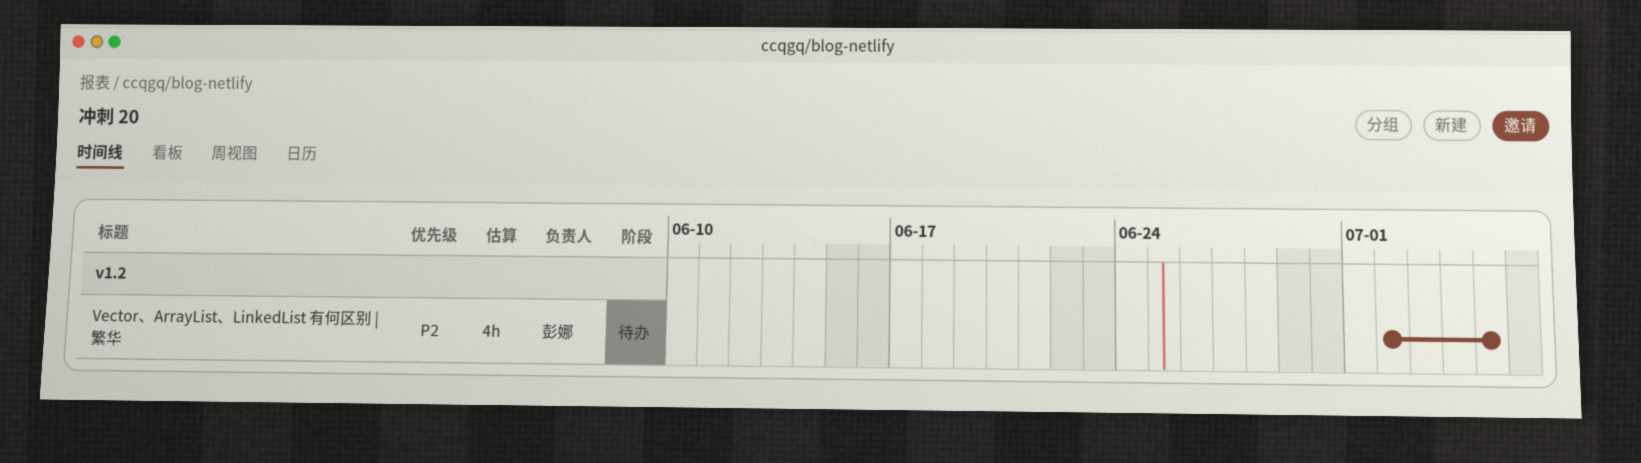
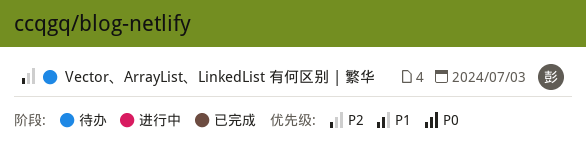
Vector、ArrayList、LinkedList 有何区别 | 繁华, due: Jul 5 -> Jul 3

